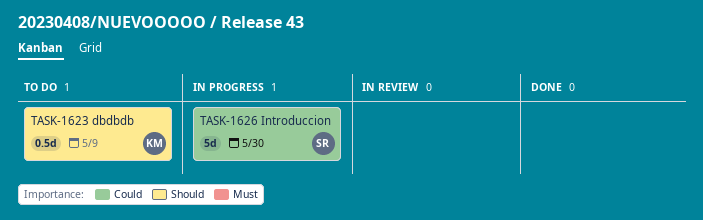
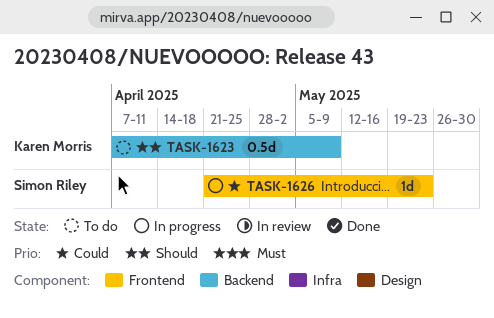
TASK-1626, estimate: 5d -> 1d
TASK-1626, due: May 30 -> May 23

